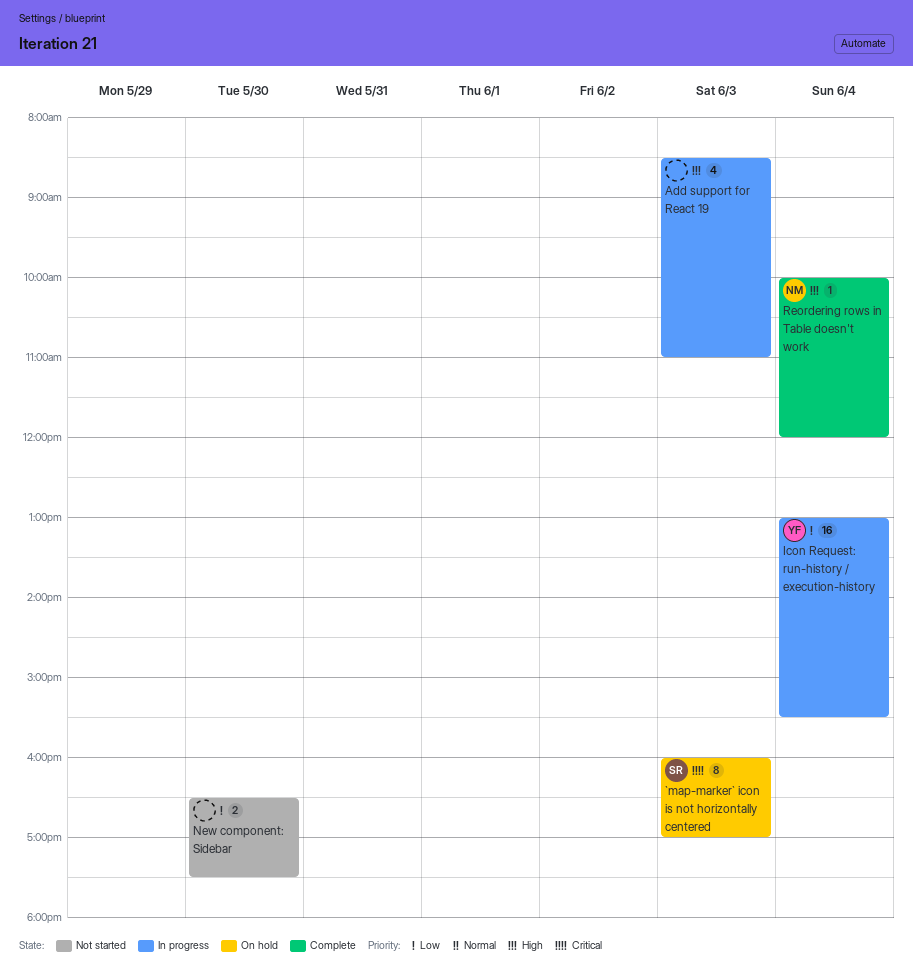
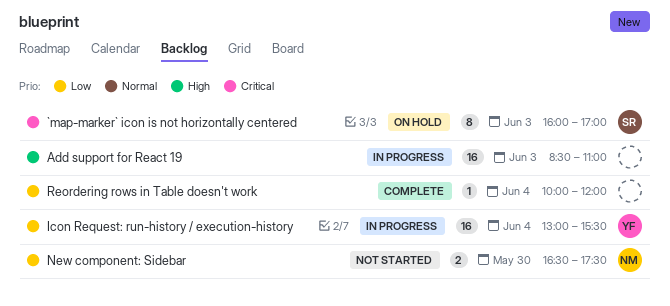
Add support for React 19, estimate: 4 -> 16
New component: Sidebar, owner: none -> NM
Reordering rows in Table doesn't work, owner: NM -> none
Reordering rows in Table doesn't work, priority: High -> Low

